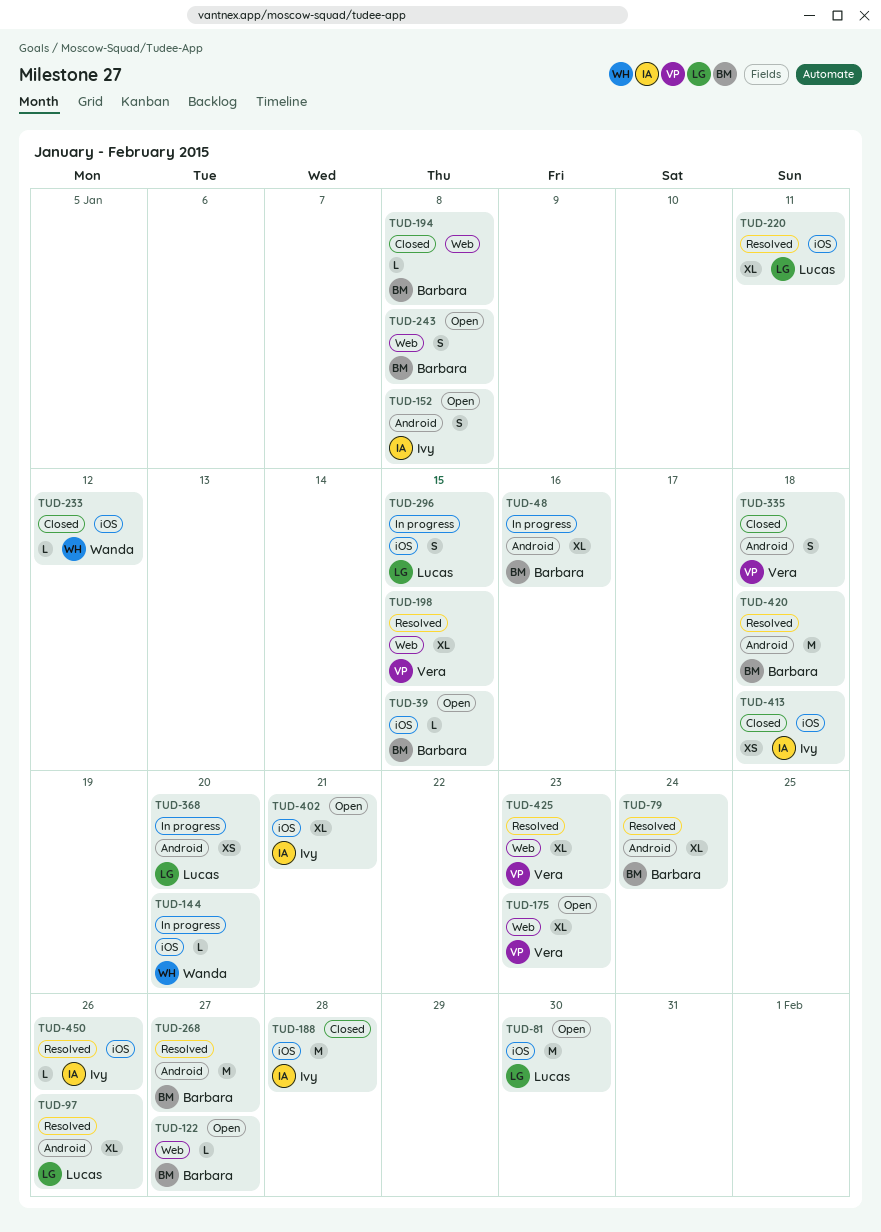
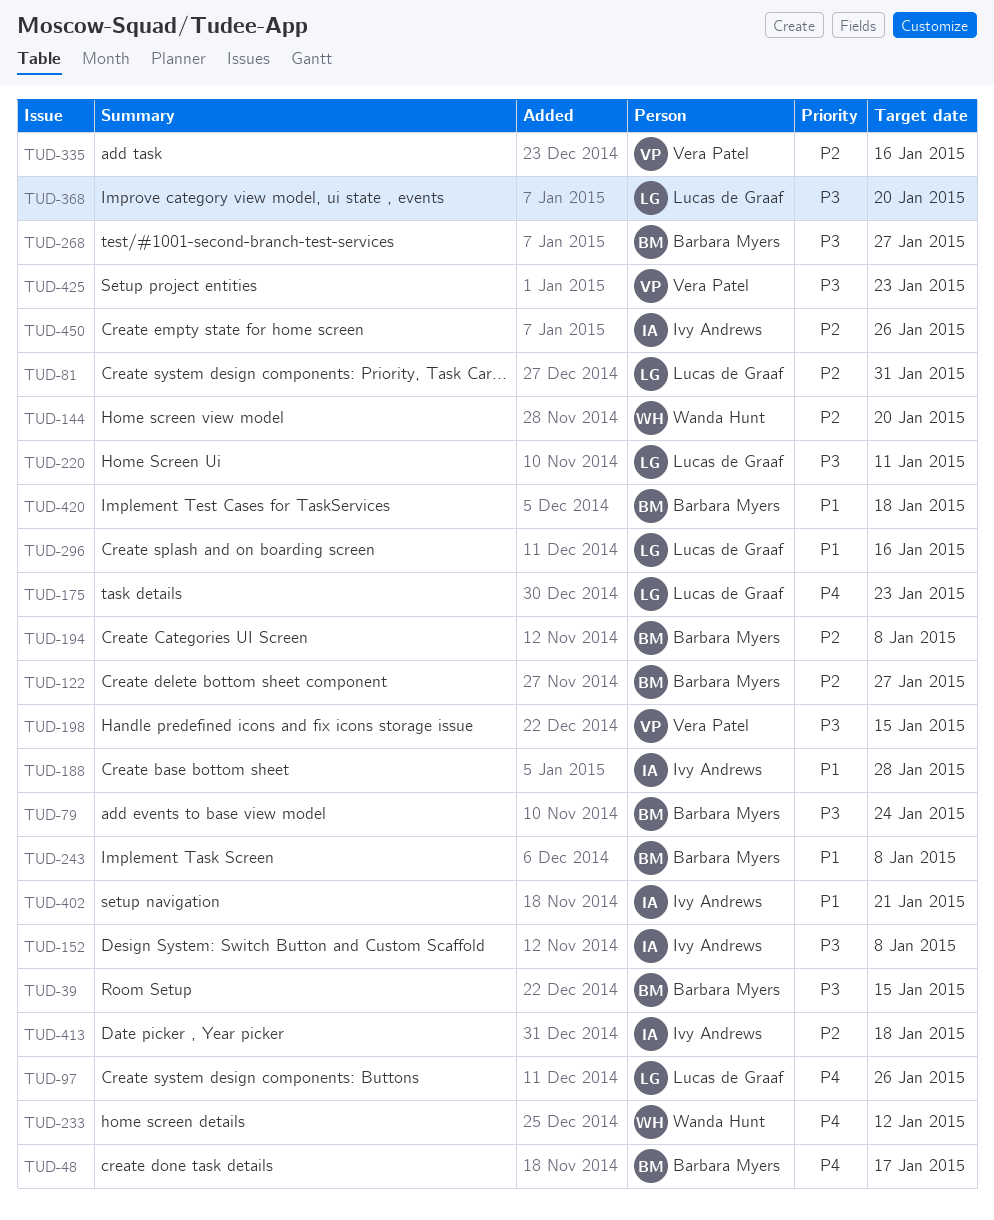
TUD-48, due: Jan 16 -> Jan 17
TUD-81, due: Jan 30 -> Jan 31
TUD-175, owner: Vera Patel -> Lucas de Graaf
TUD-296, due: Jan 15 -> Jan 16
TUD-335, due: Jan 18 -> Jan 16

